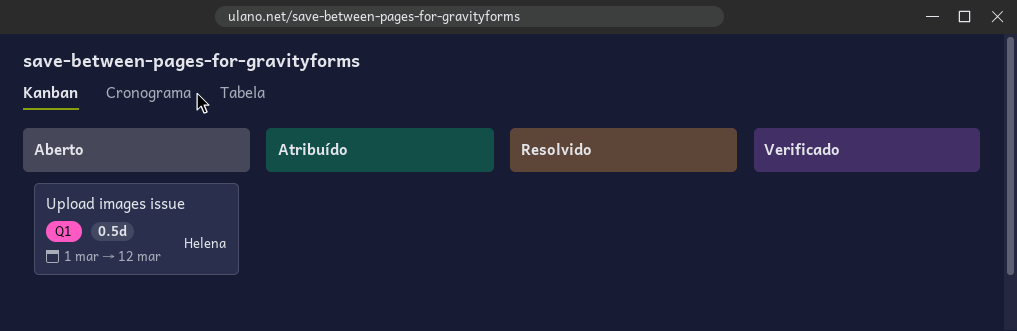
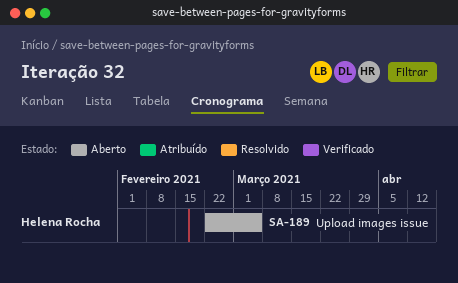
Upload images issue, start: Mar 1 -> Feb 22
Upload images issue, due: Mar 12 -> Mar 5

